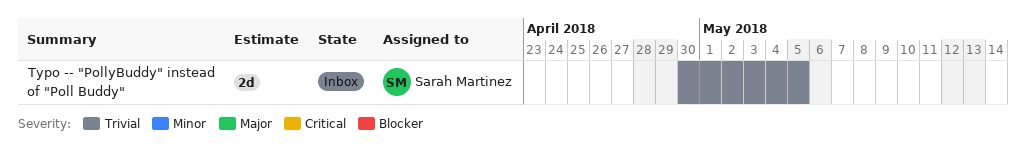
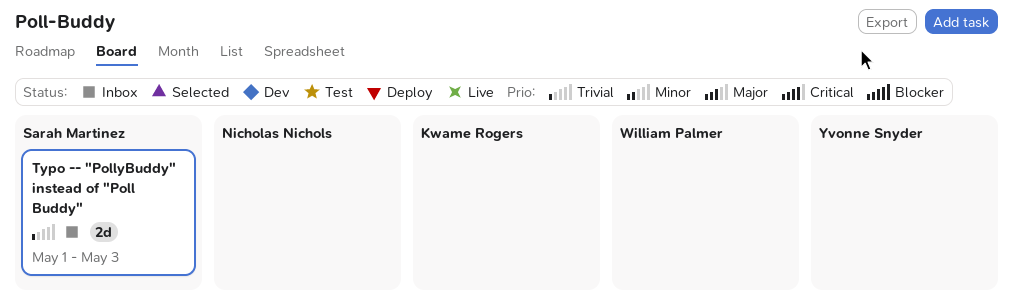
Typo -- "PollyBuddy" instead of "Poll Buddy", start: Apr 30 -> May 1
Typo -- "PollyBuddy" instead of "Poll Buddy", due: May 5 -> May 3

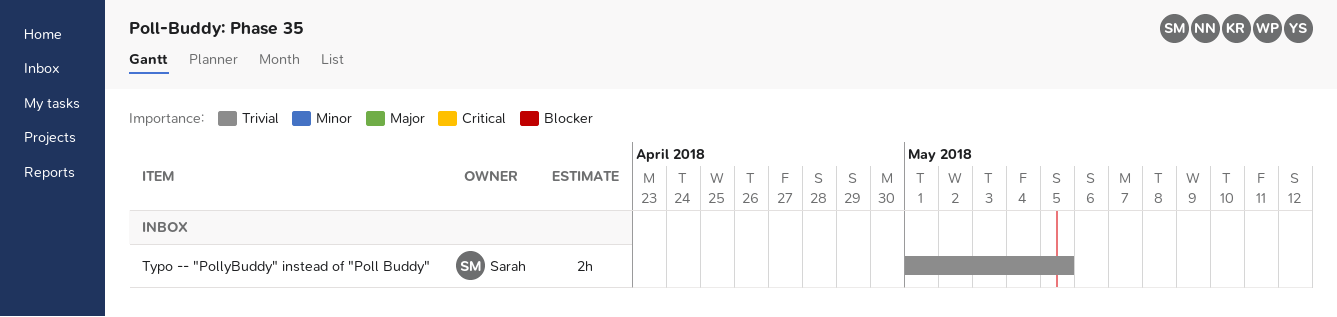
Typo -- "PollyBuddy" instead of "Poll Buddy", estimate: 2d -> 2h
Typo -- "PollyBuddy" instead of "Poll Buddy", due: May 3 -> May 5

